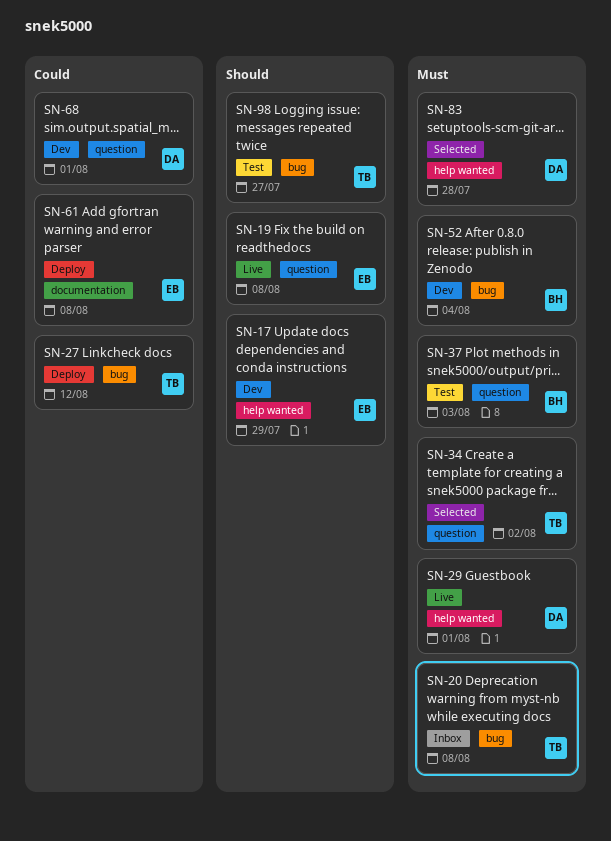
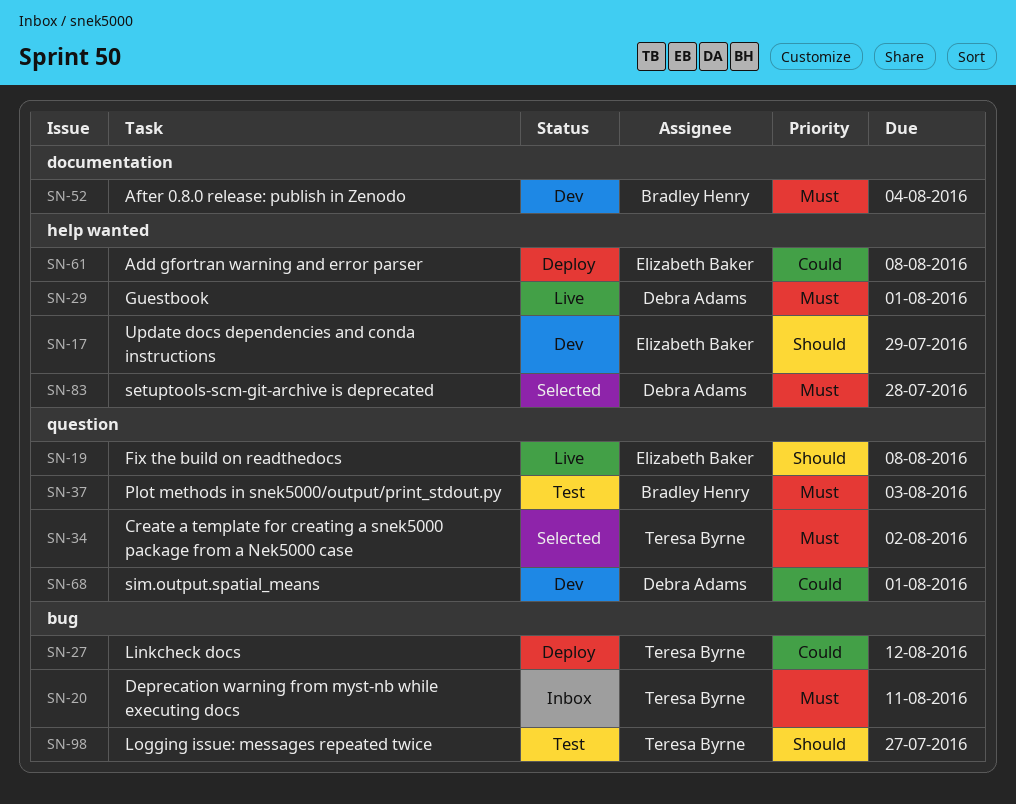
SN-20, due: Aug 8 -> Aug 11
SN-52, label: bug -> documentation
SN-61, label: documentation -> help wanted

